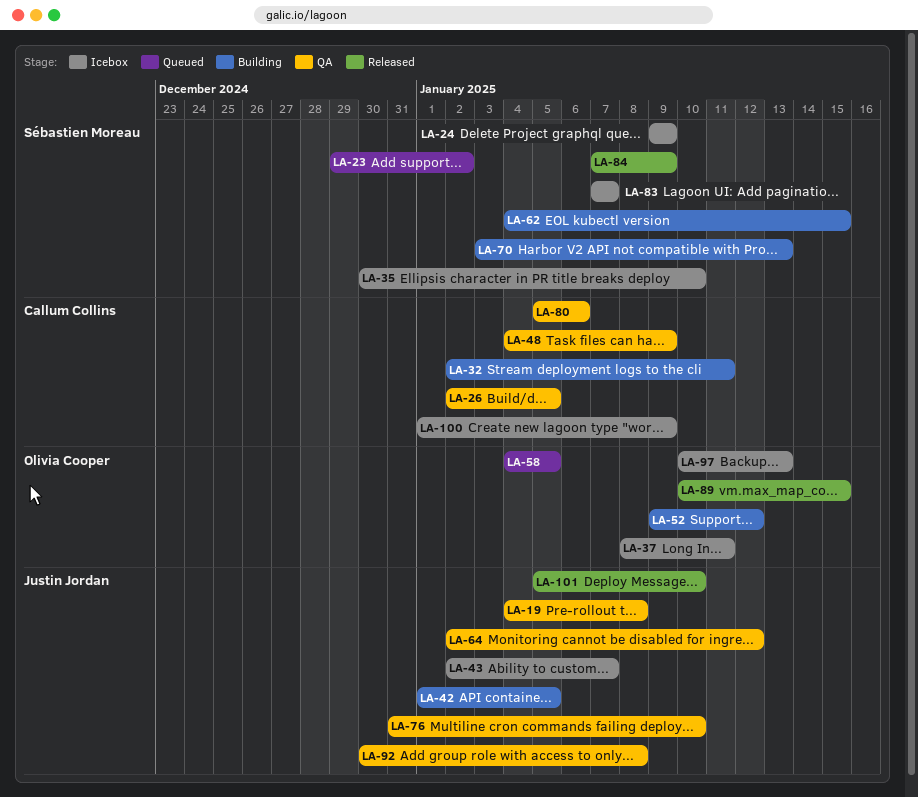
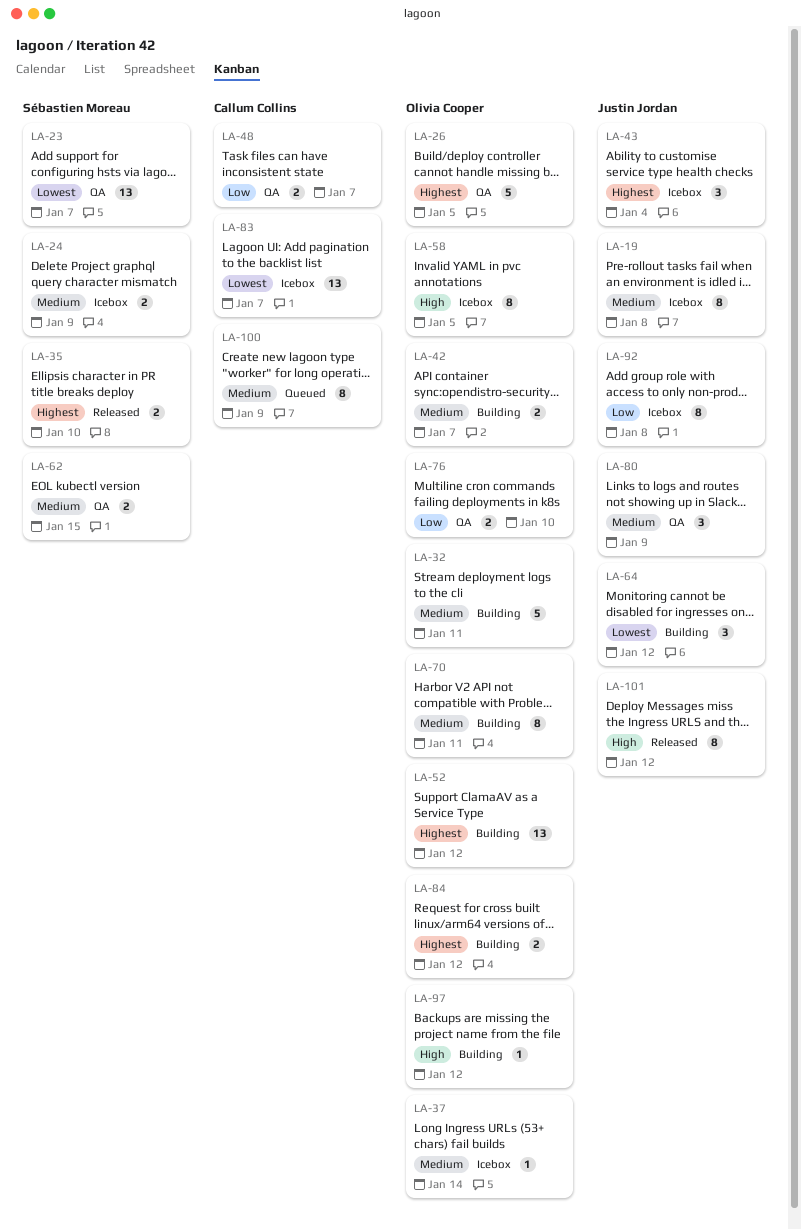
LA-19, status: QA -> Icebox
LA-23, status: Queued -> QA
LA-23, due: Jan 2 -> Jan 7
LA-26, owner: Callum Collins -> Olivia Cooper
LA-32, owner: Callum Collins -> Olivia Cooper
LA-35, status: Icebox -> Released
LA-37, due: Jan 11 -> Jan 14
LA-42, owner: Justin Jordan -> Olivia Cooper
LA-42, due: Jan 5 -> Jan 7
LA-43, due: Jan 7 -> Jan 4
LA-48, due: Jan 9 -> Jan 7
LA-58, status: Queued -> Icebox
LA-62, status: Building -> QA
LA-64, status: QA -> Building
LA-70, owner: Sébastien Moreau -> Olivia Cooper
LA-70, due: Jan 13 -> Jan 11
LA-76, owner: Justin Jordan -> Olivia Cooper
LA-80, owner: Callum Collins -> Justin Jordan
LA-80, due: Jan 6 -> Jan 9
LA-83, owner: Sébastien Moreau -> Callum Collins
LA-84, status: Released -> Building
LA-84, owner: Sébastien Moreau -> Olivia Cooper
LA-84, due: Jan 9 -> Jan 12
LA-89: present -> none
LA-92, status: QA -> Icebox
LA-97, status: Icebox -> Building
LA-97, due: Jan 13 -> Jan 12
LA-100, status: Icebox -> Queued
LA-101, due: Jan 10 -> Jan 12

